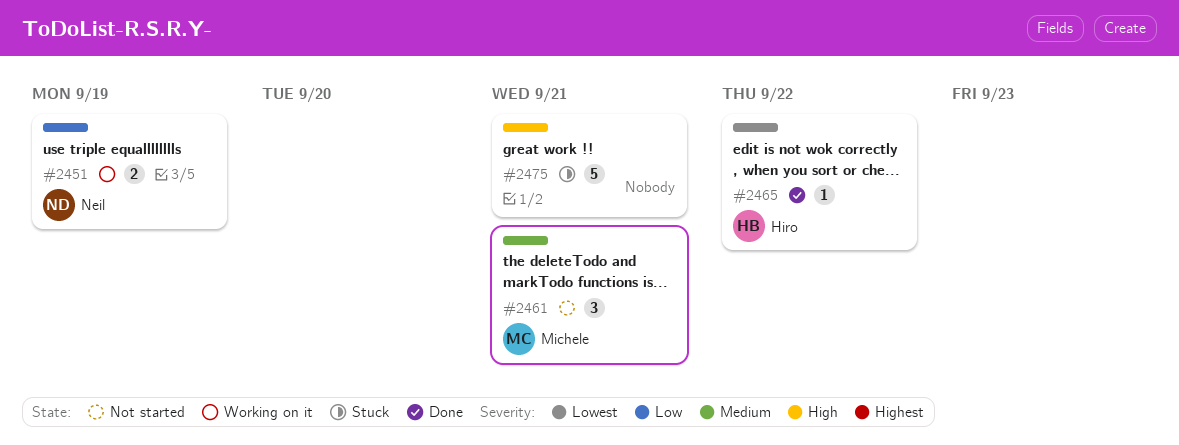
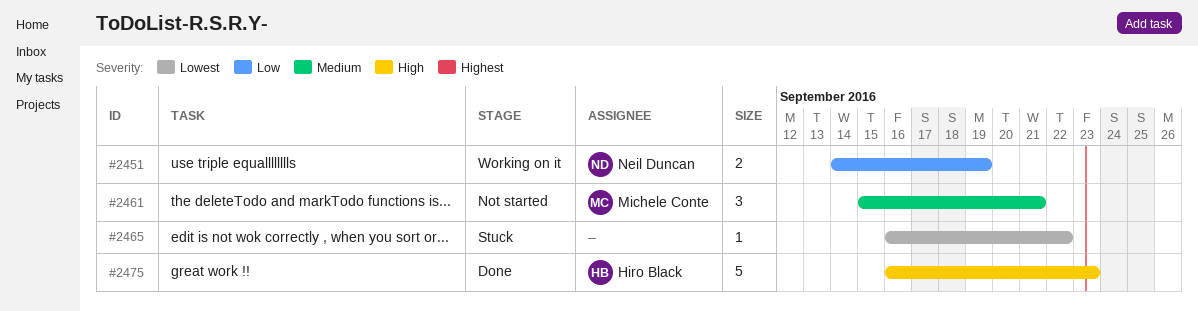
#2465, status: Done -> Stuck
#2465, owner: Hiro Black -> none
#2475, status: Stuck -> Done
#2475, owner: none -> Hiro Black
#2475, due: Sep 21 -> Sep 23

